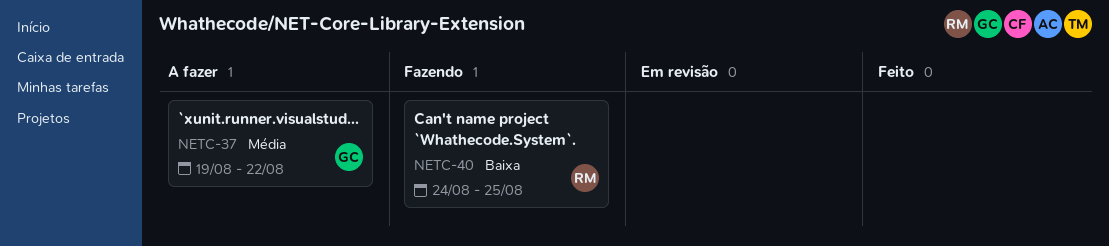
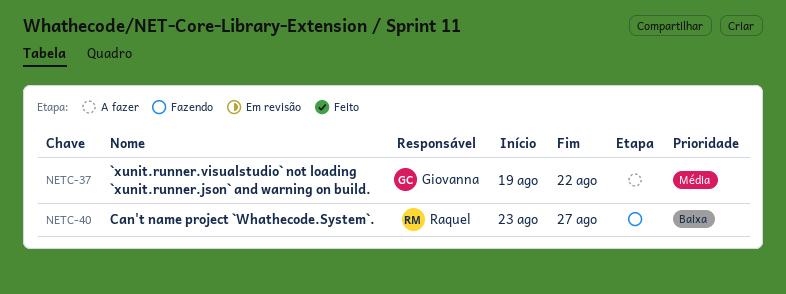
NETC-40, start: Aug 24 -> Aug 23
NETC-40, due: Aug 25 -> Aug 27

